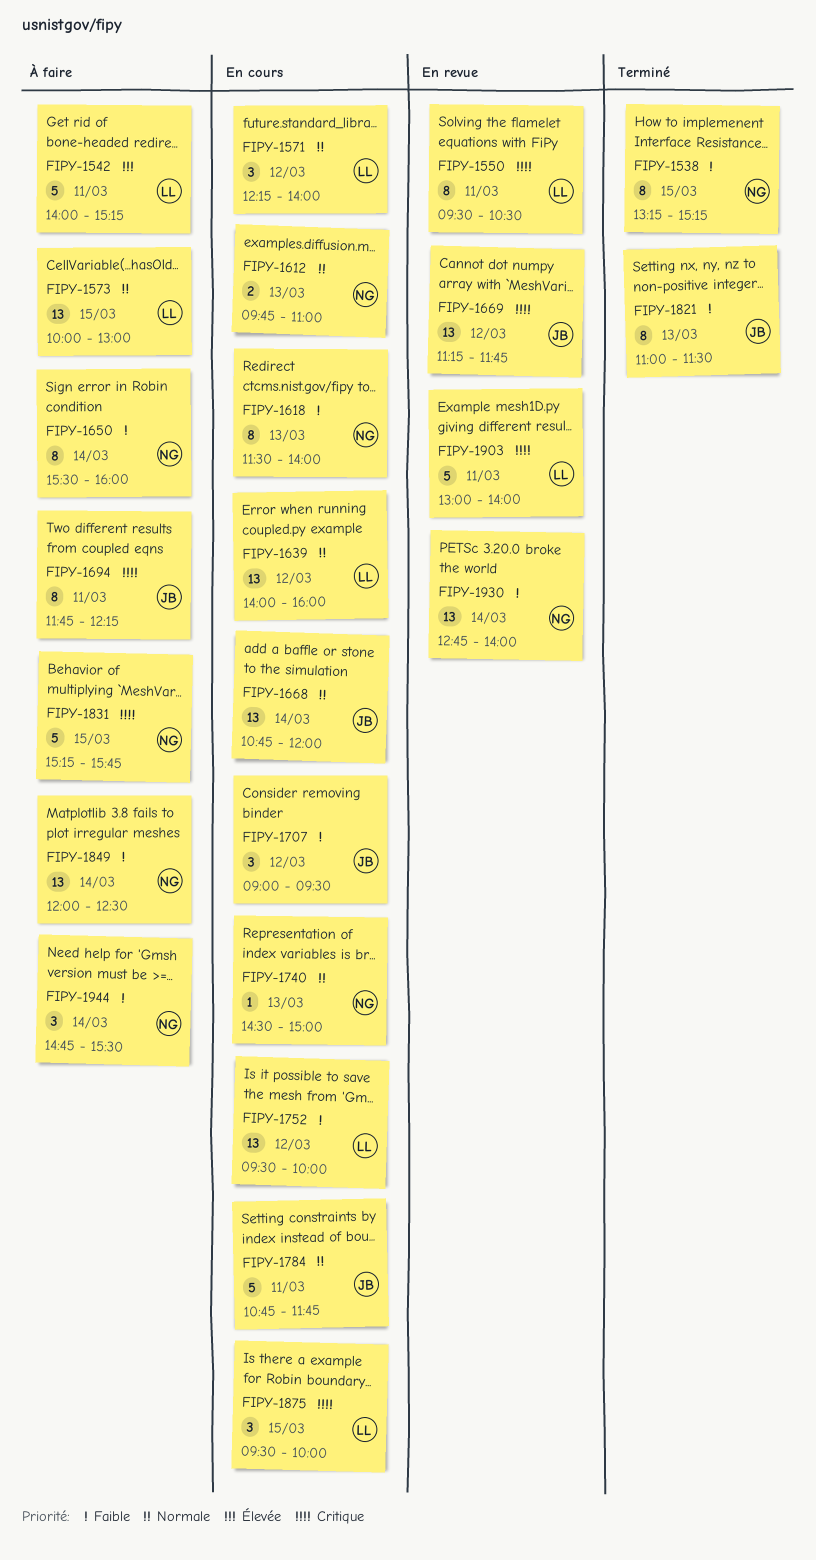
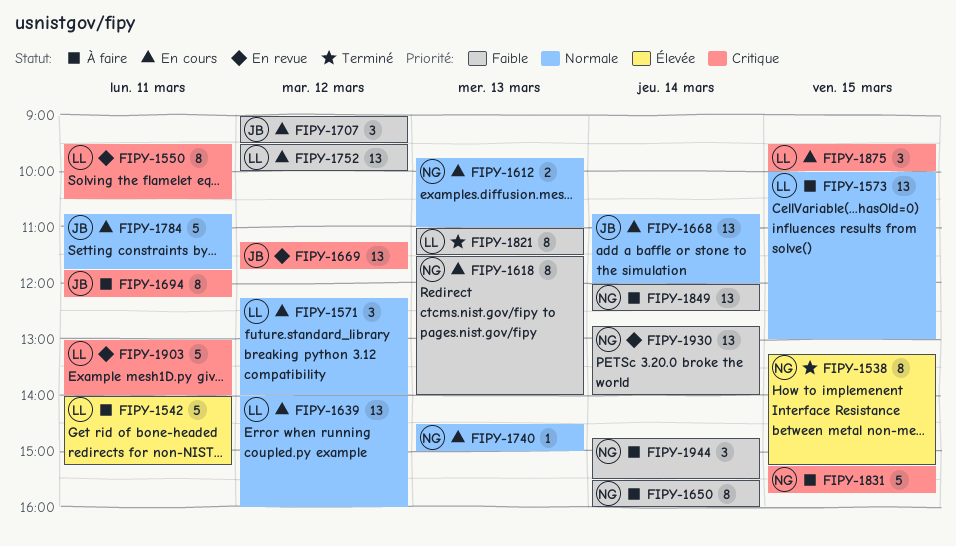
FIPY-1538, priority: Faible -> Élevée
FIPY-1821, owner: JB -> LL

